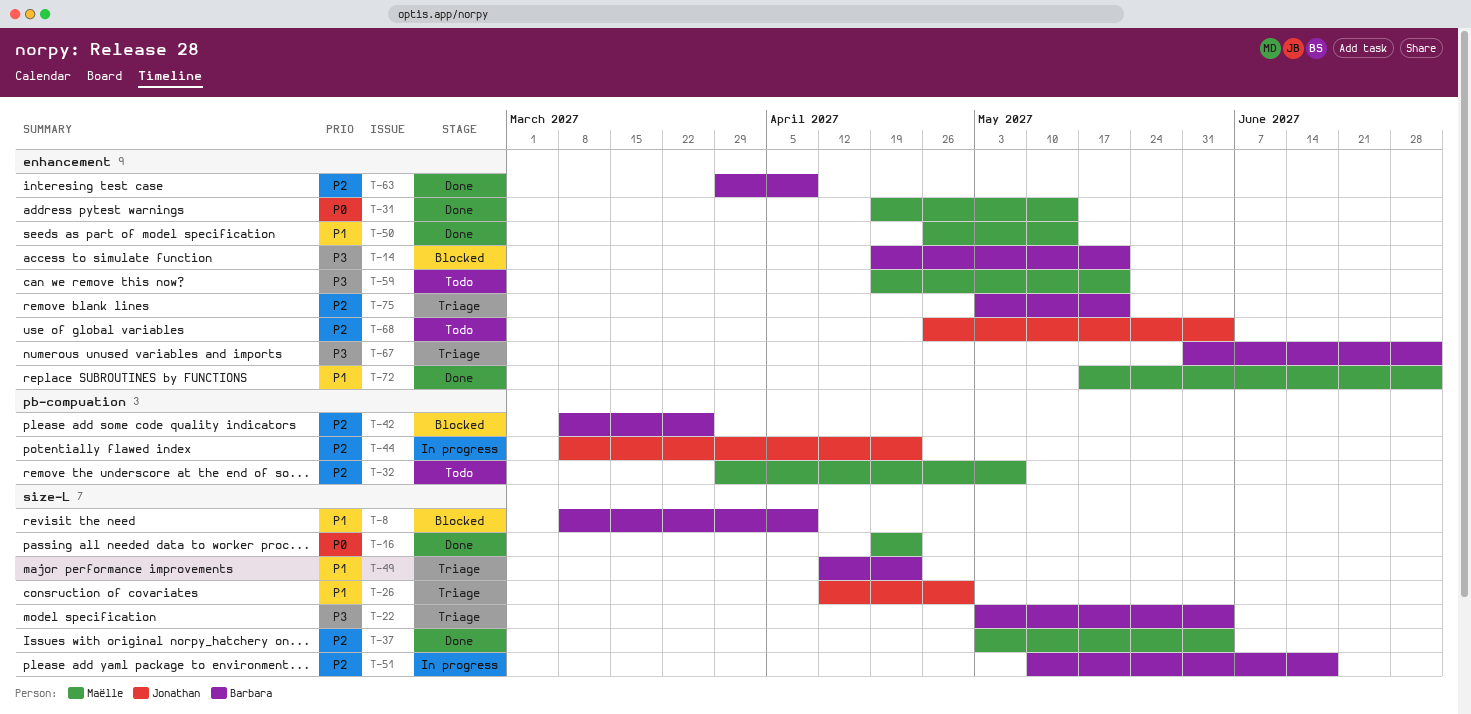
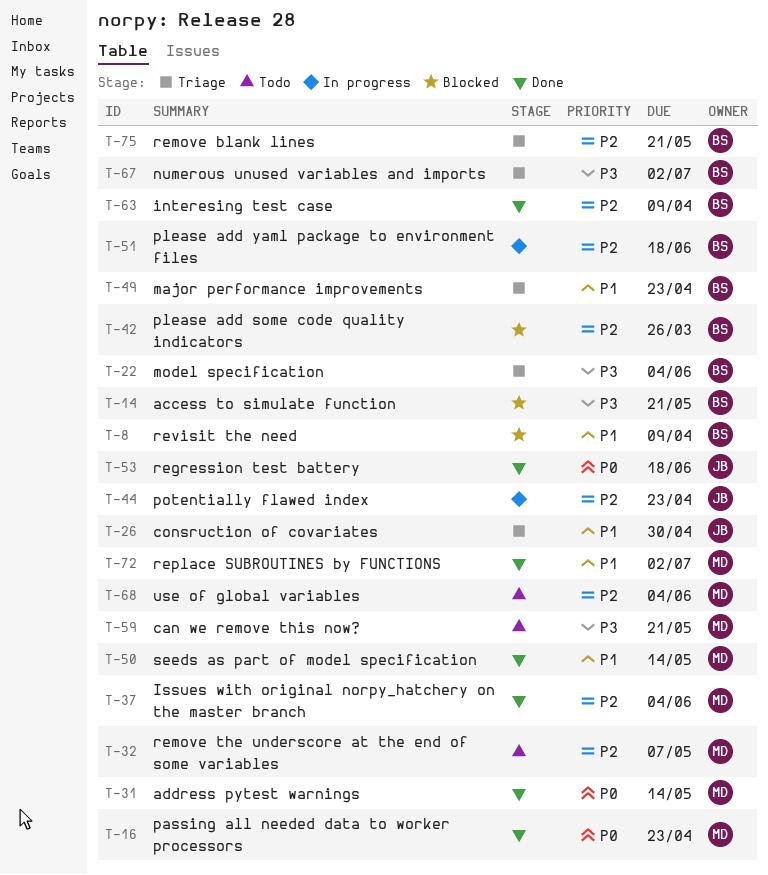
T-53: none -> present
T-68, owner: Jonathan -> Maëlle

